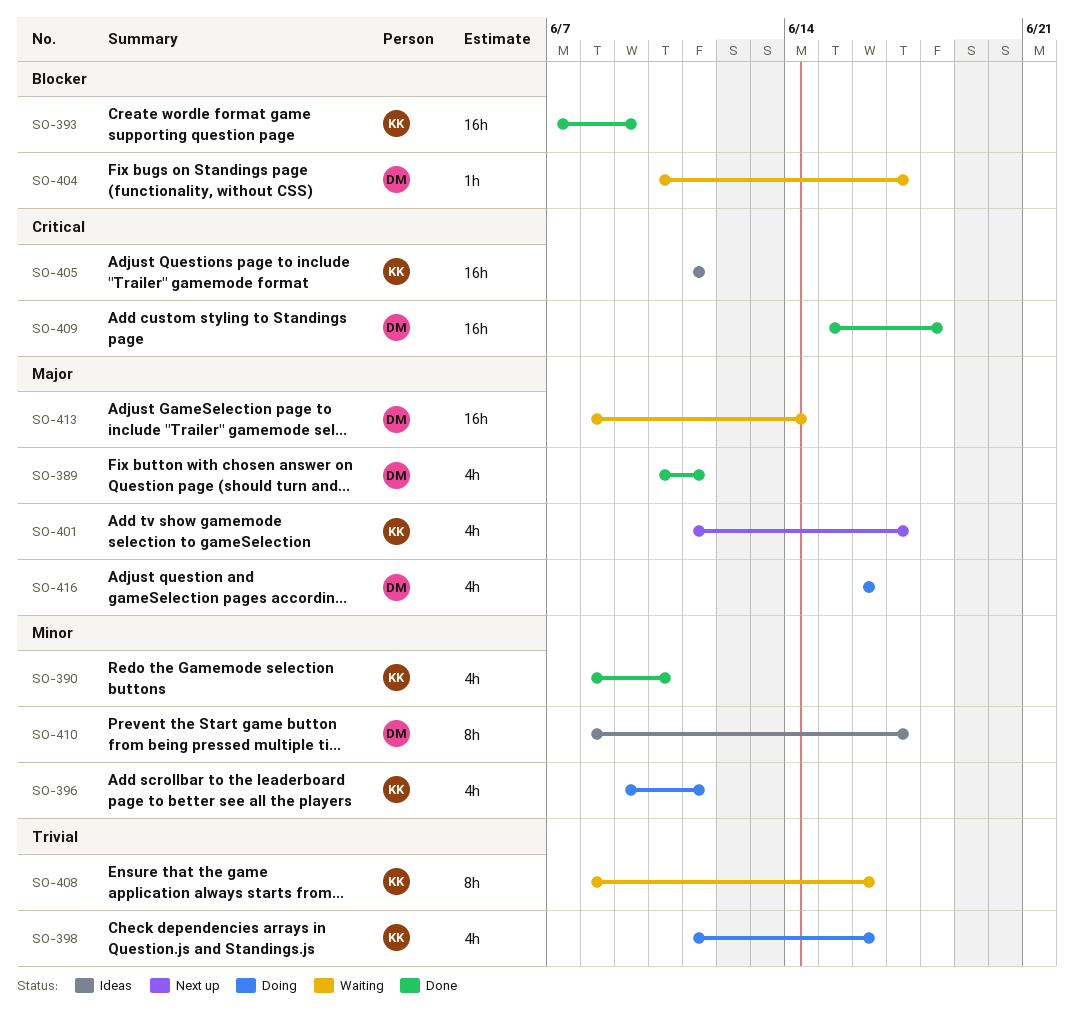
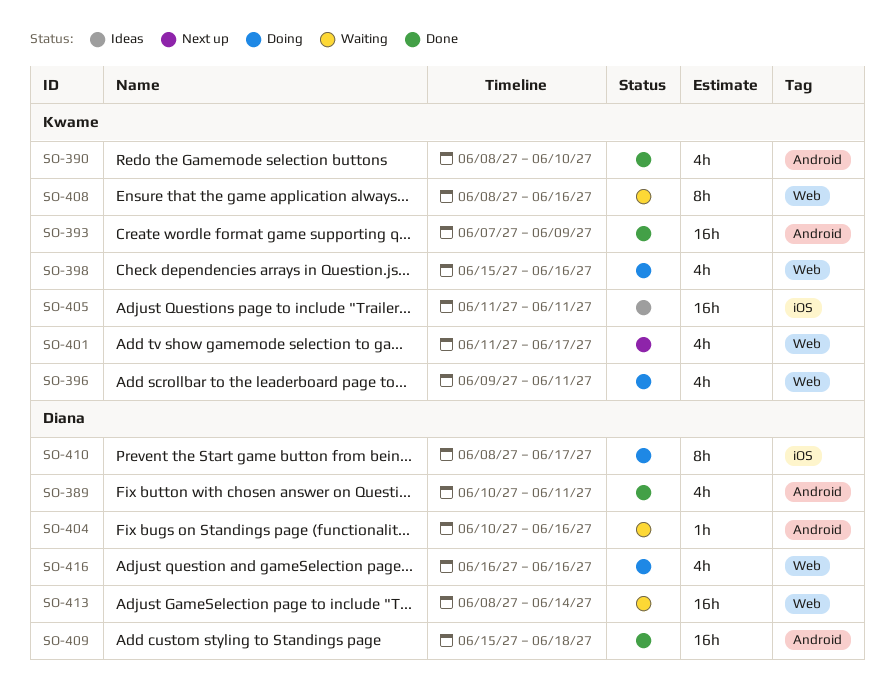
SO-398, start: Jun 11 -> Jun 15
SO-404, due: Jun 17 -> Jun 16
SO-410, status: Ideas -> Doing

